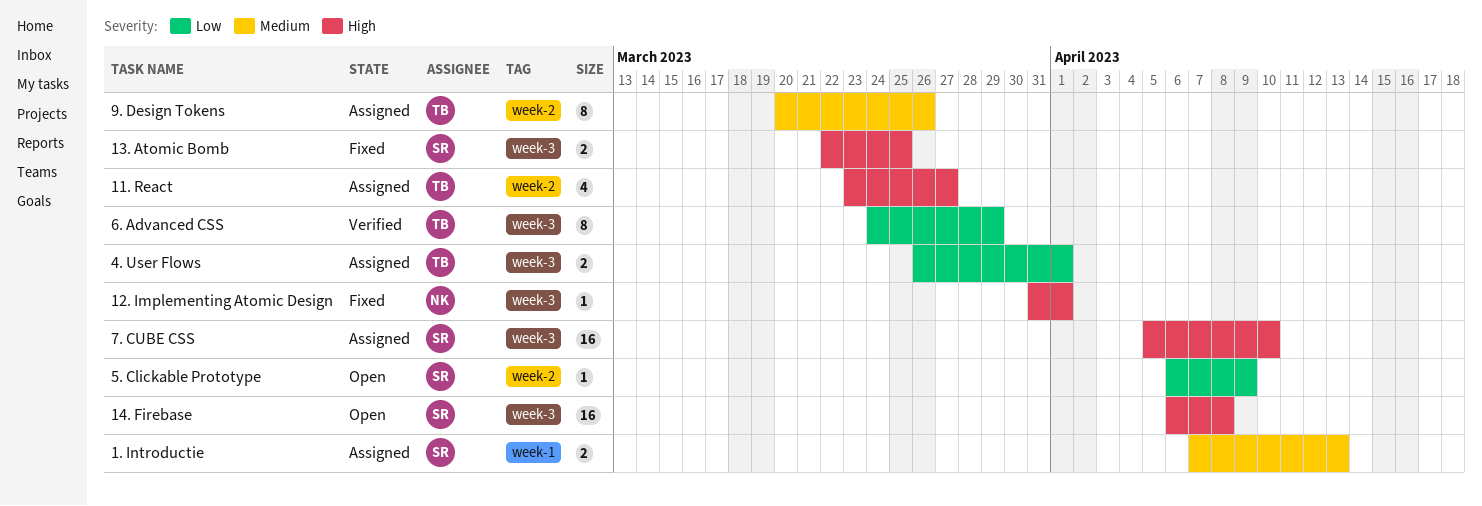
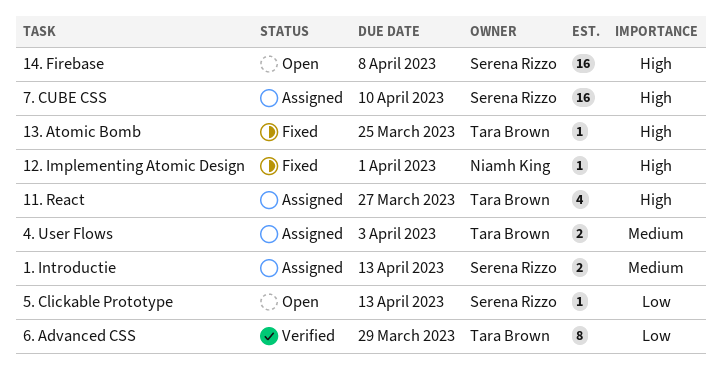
13. Atomic Bomb, owner: Serena Rizzo -> Tara Brown
13. Atomic Bomb, estimate: 2 -> 1
4. User Flows, priority: Low -> Medium
4. User Flows, due: Apr 1 -> Apr 3
5. Clickable Prototype, due: Apr 9 -> Apr 13
9. Design Tokens: present -> none

